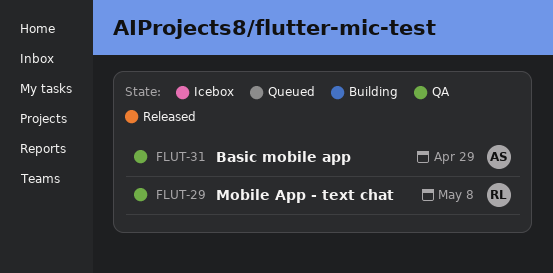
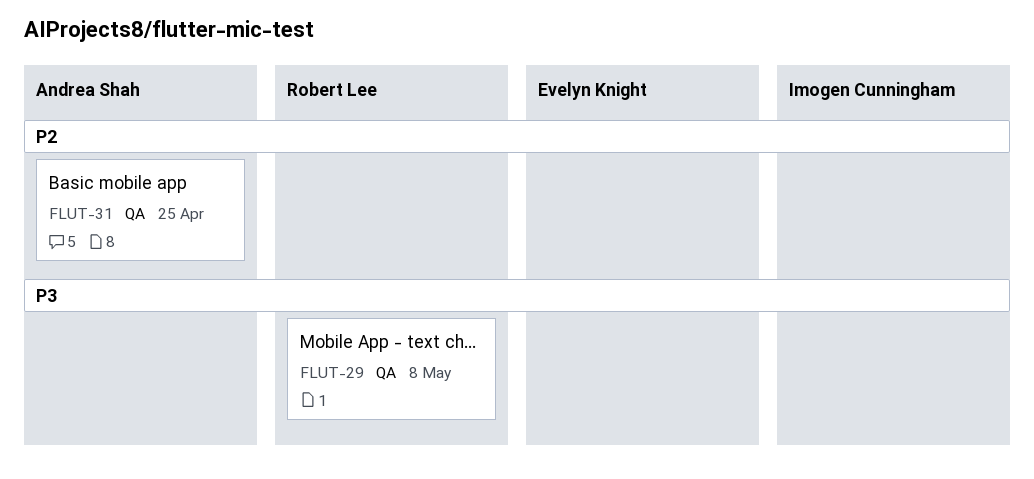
FLUT-31, due: Apr 29 -> Apr 25

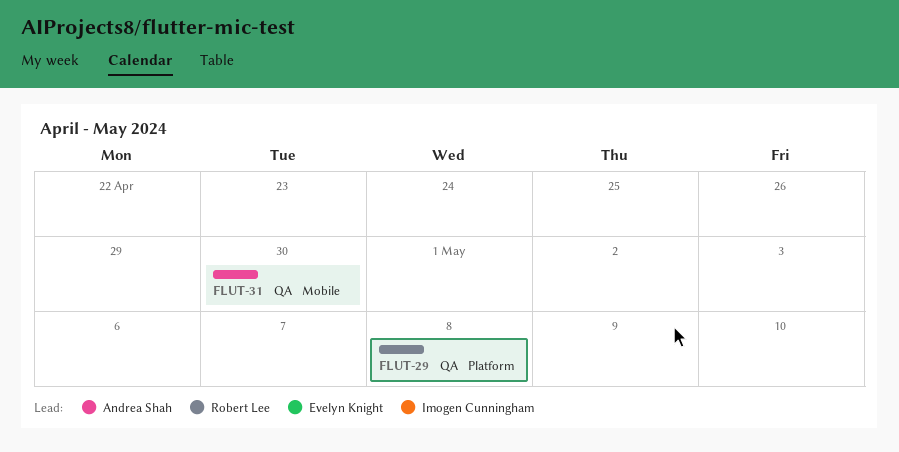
FLUT-31, due: Apr 25 -> Apr 30

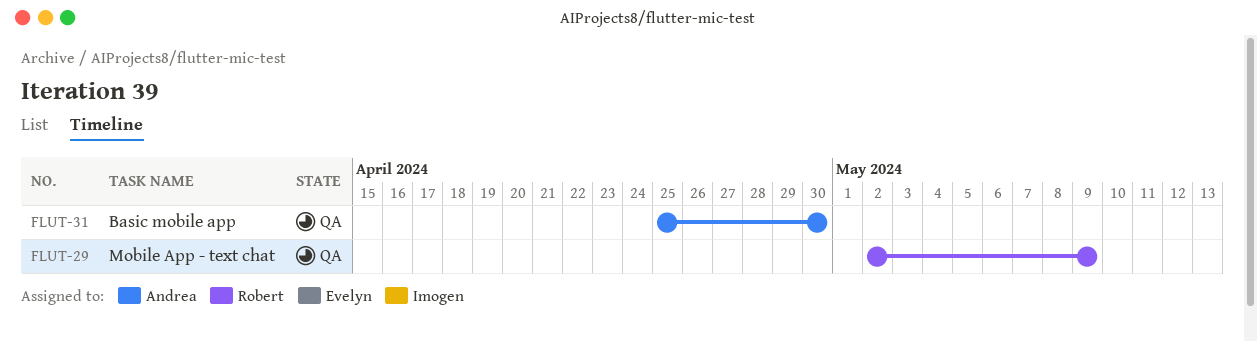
FLUT-29, due: May 8 -> May 9

